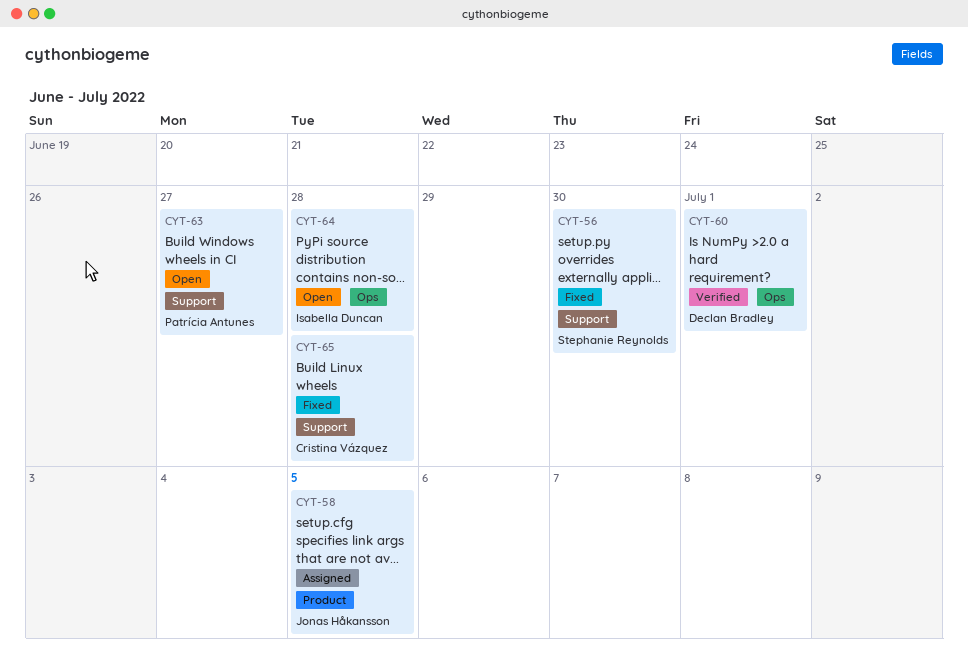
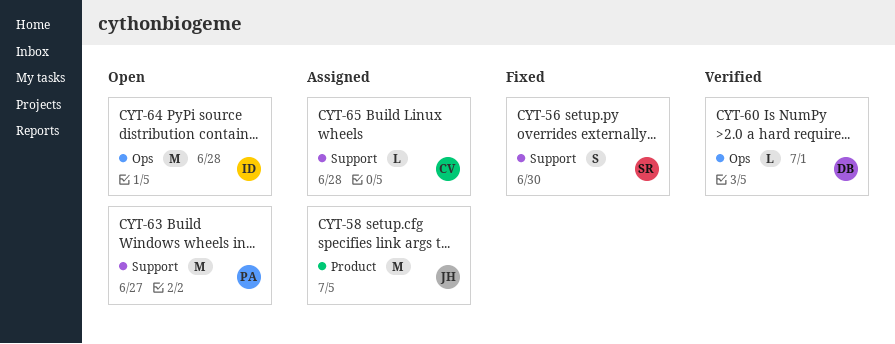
CYT-65, status: Fixed -> Assigned

